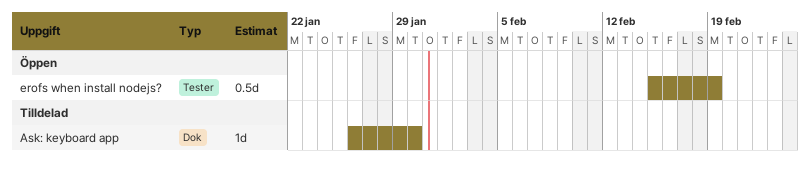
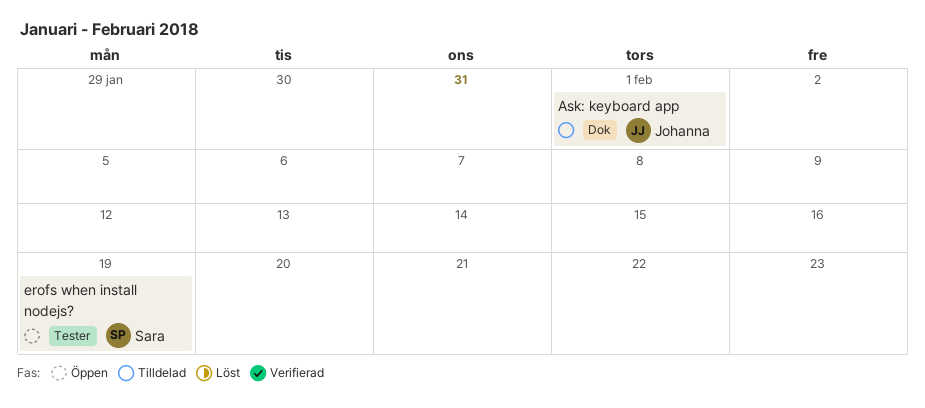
Ask: keyboard app, due: Jan 30 -> Feb 1

